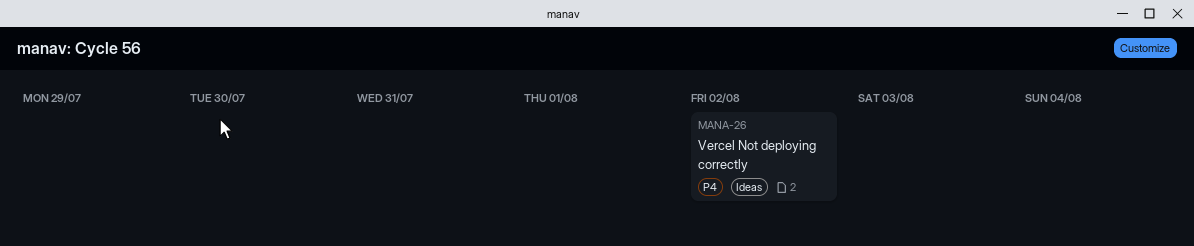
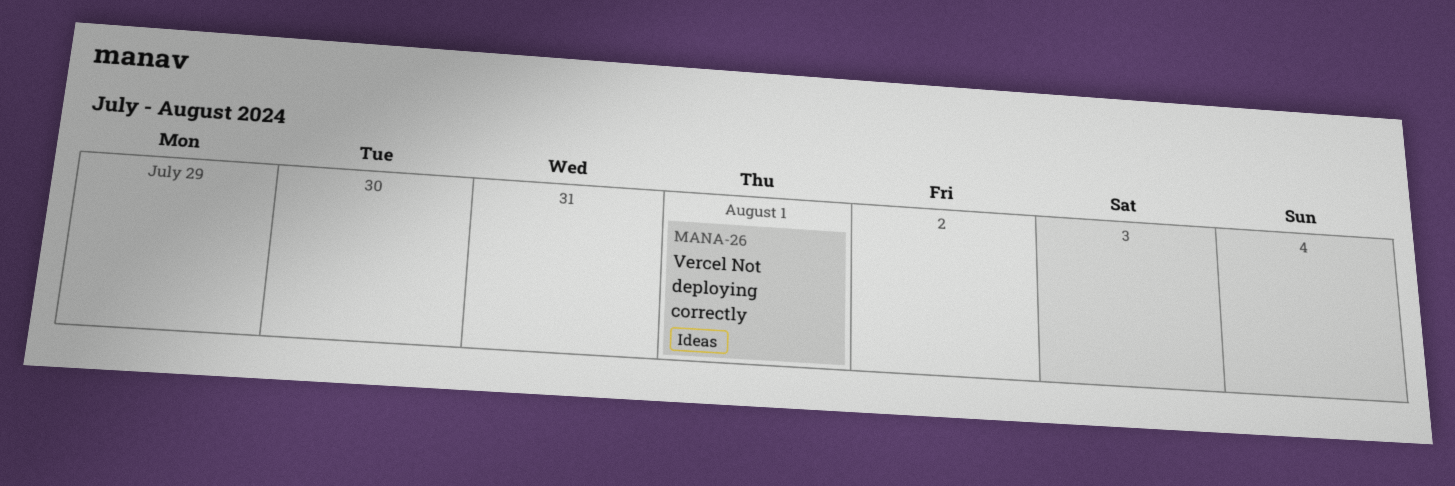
MANA-26, due: Aug 2 -> Aug 1

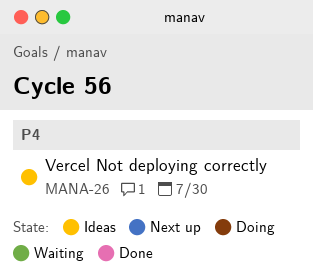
MANA-26, due: Aug 1 -> Jul 30

